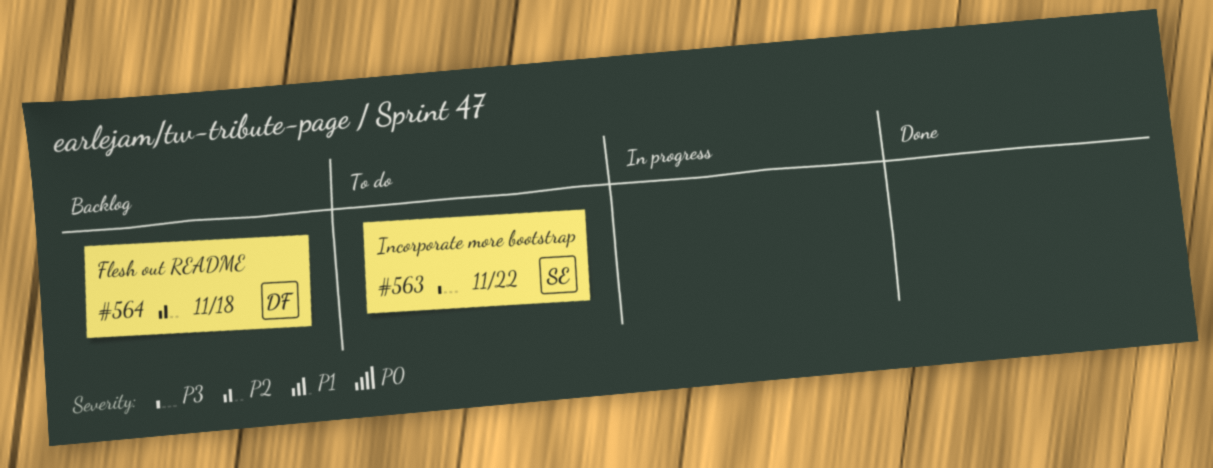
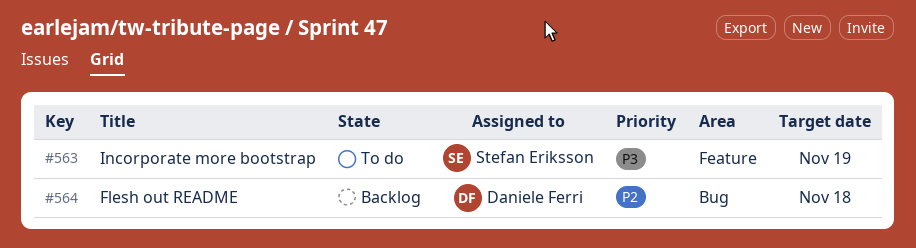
#563, due: Nov 22 -> Nov 19

